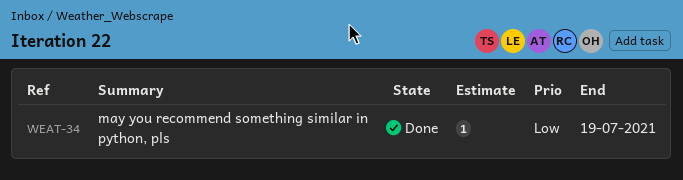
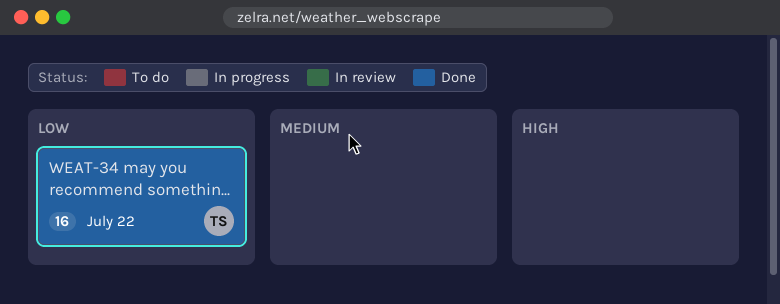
WEAT-34, estimate: 1 -> 16
WEAT-34, due: Jul 19 -> Jul 22

